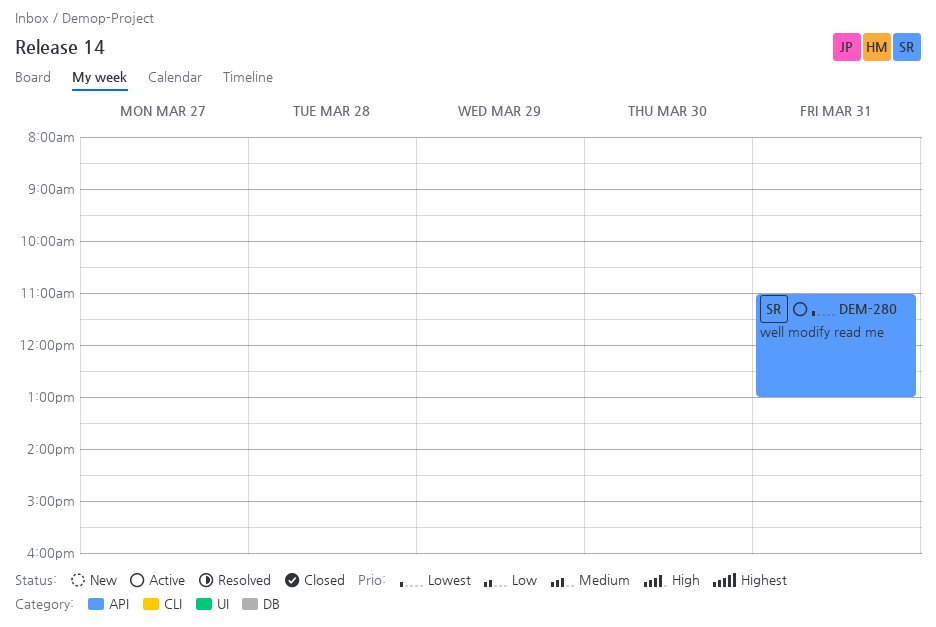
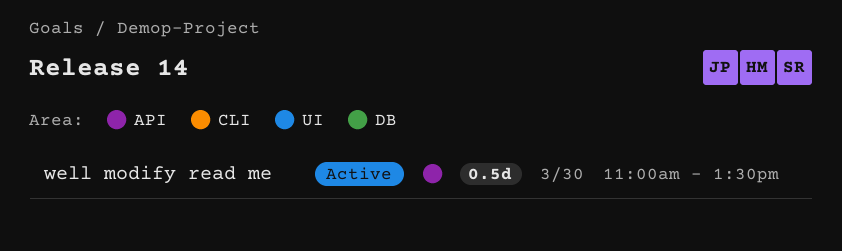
well modify read me, day: Mar 31 -> Mar 30
well modify read me, ends: 13:00 -> 13:30

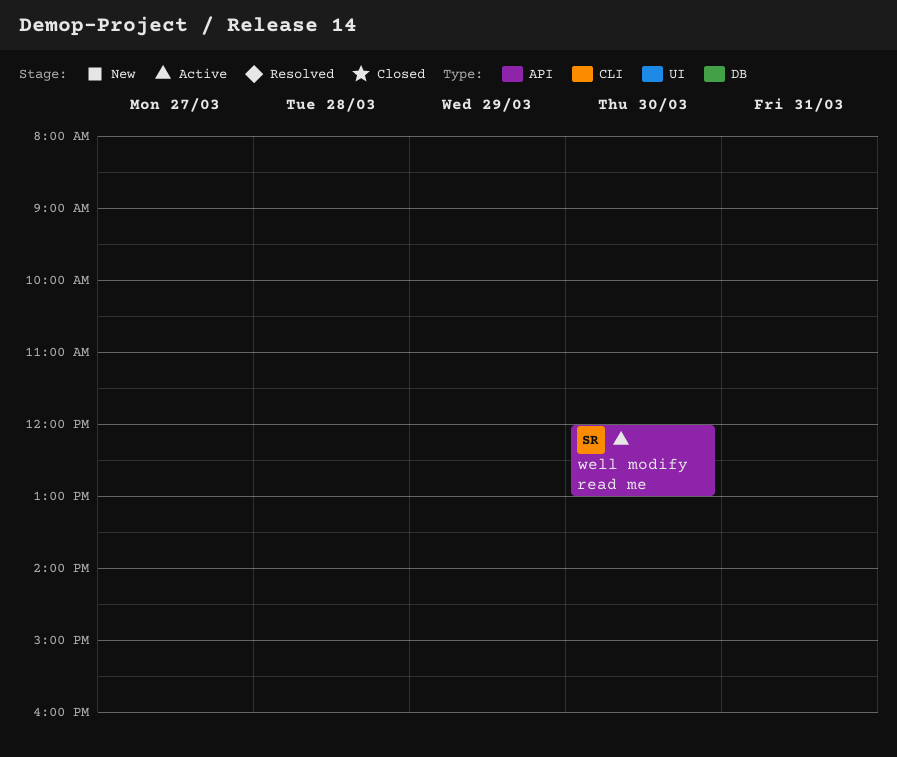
well modify read me, begins: 11:00 -> 12:00
well modify read me, ends: 13:30 -> 13:00

